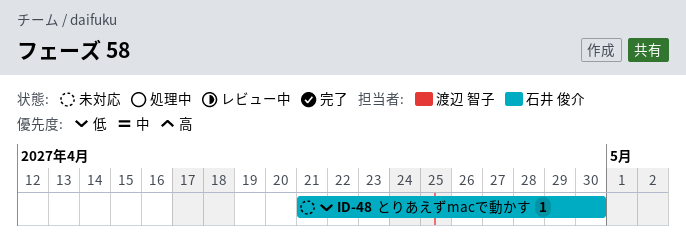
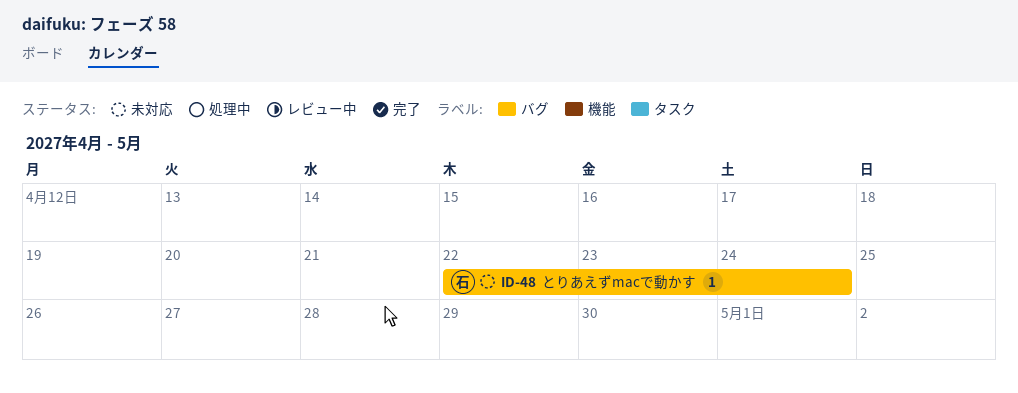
ID-48, start: Apr 21 -> Apr 22
ID-48, due: Apr 30 -> Apr 24

